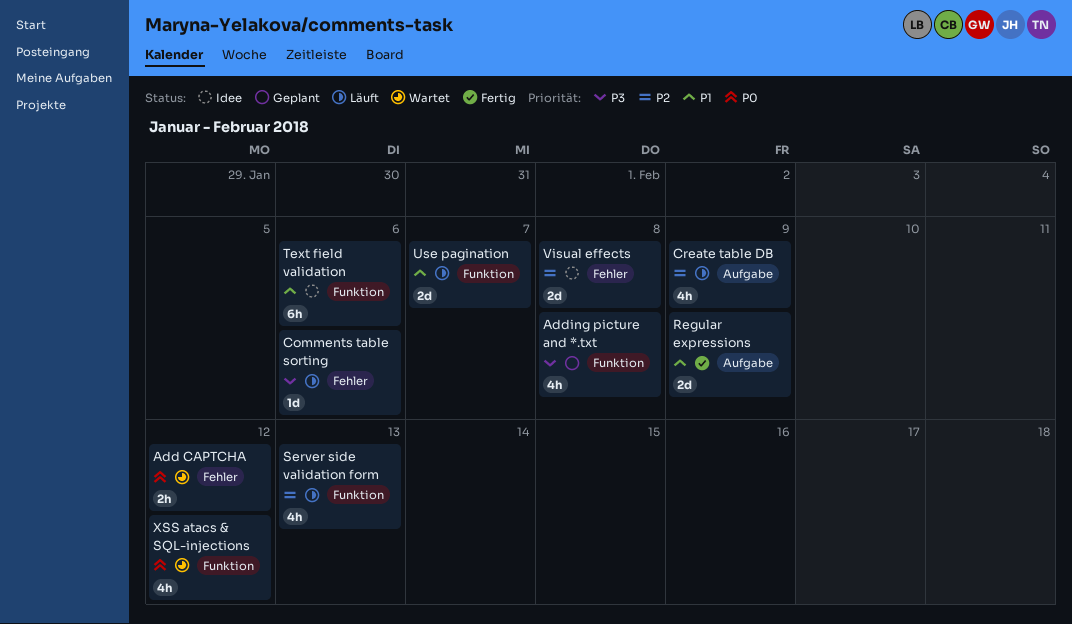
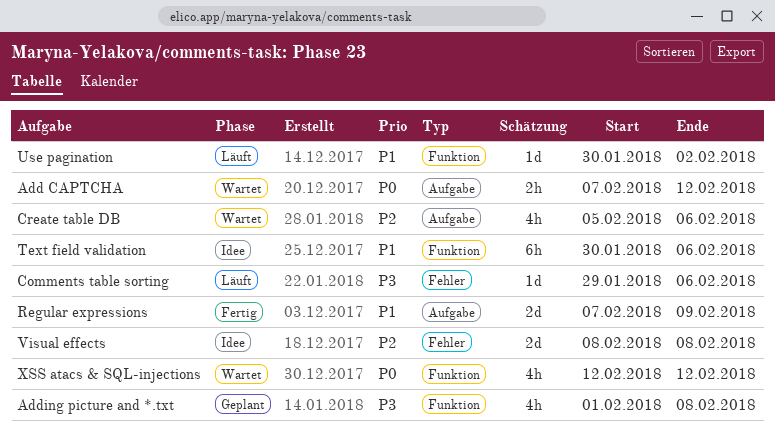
Add CAPTCHA, label: Fehler -> Aufgabe
Create table DB, status: Läuft -> Wartet
Create table DB, due: Feb 9 -> Feb 6
Server side validation form: present -> none
Use pagination, estimate: 2d -> 1d
Use pagination, due: Feb 7 -> Feb 2

